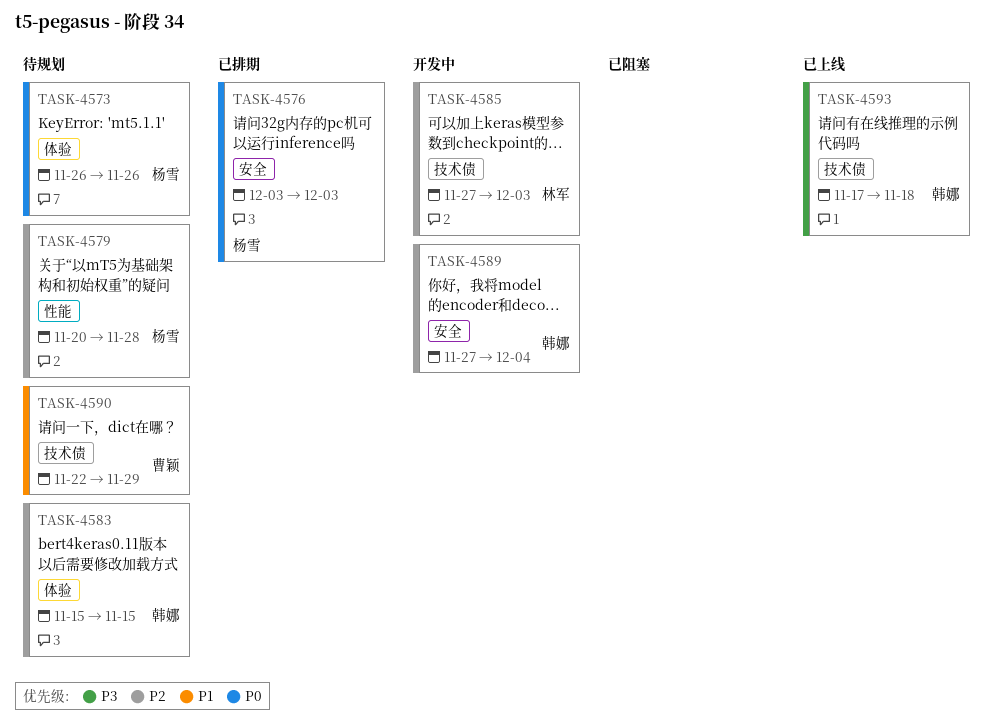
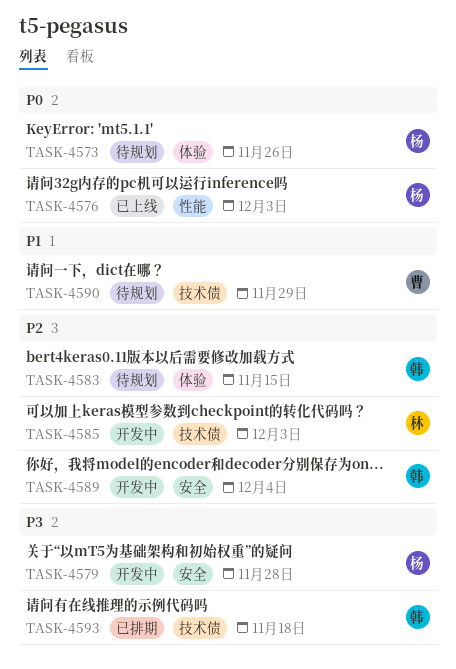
TASK-4576, status: 已排期 -> 已上线
TASK-4576, label: 安全 -> 性能
TASK-4579, status: 待规划 -> 开发中
TASK-4579, priority: P2 -> P3
TASK-4579, label: 性能 -> 安全
TASK-4593, status: 已上线 -> 已排期

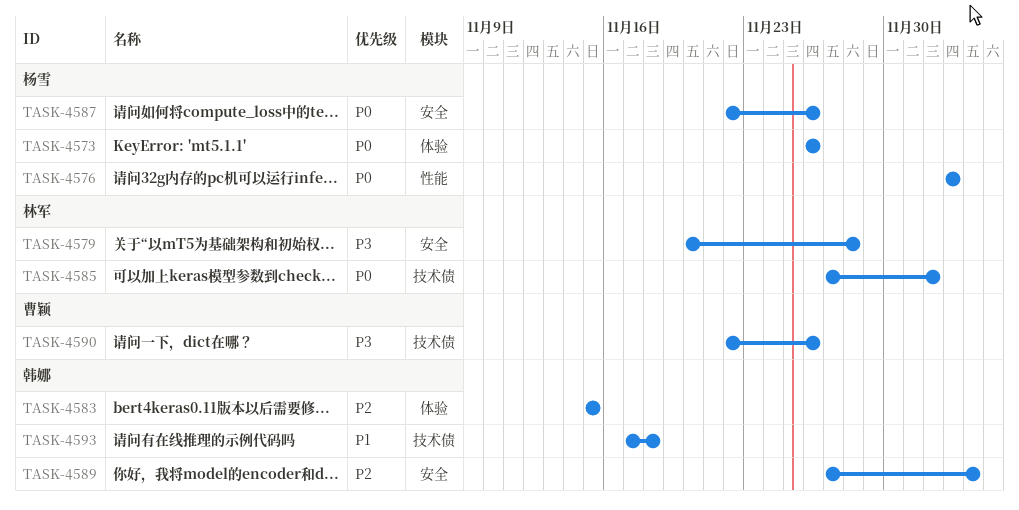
TASK-4579, owner: 杨雪 -> 林军
TASK-4585, priority: P2 -> P0
TASK-4585, due: Dec 3 -> Dec 2
TASK-4587: none -> present
TASK-4590, priority: P1 -> P3
TASK-4590, due: Nov 29 -> Nov 26
TASK-4593, priority: P3 -> P1

